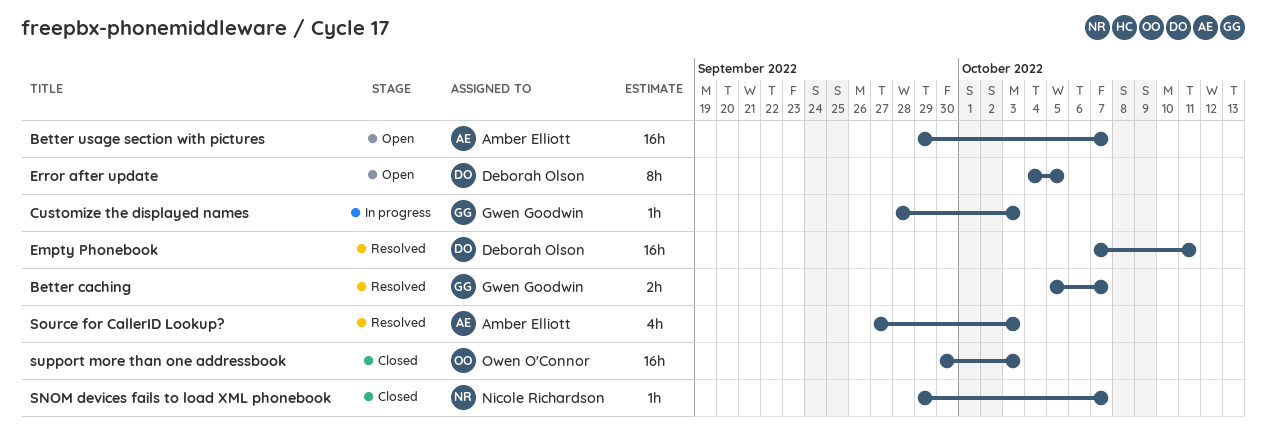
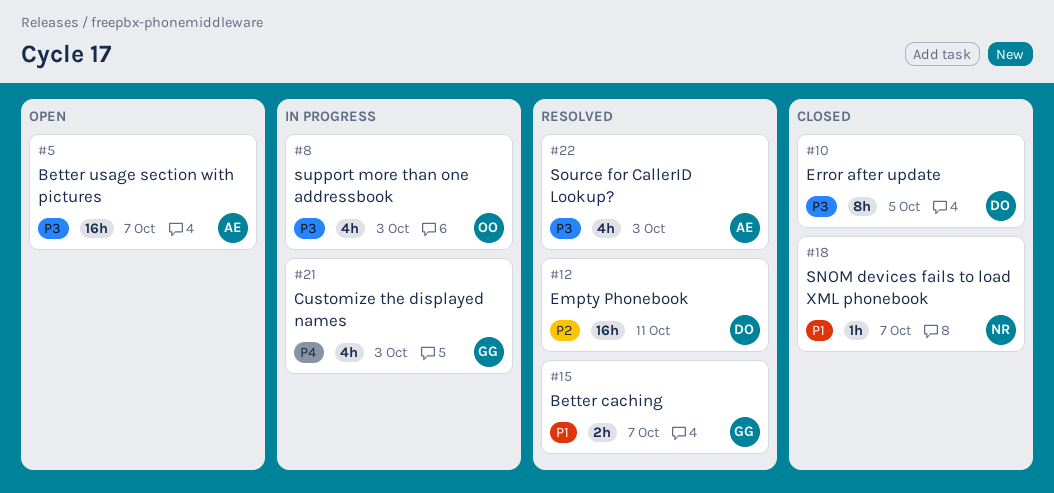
Customize the displayed names, estimate: 1h -> 4h
Error after update, status: Open -> Closed
support more than one addressbook, status: Closed -> In progress
support more than one addressbook, estimate: 16h -> 4h

